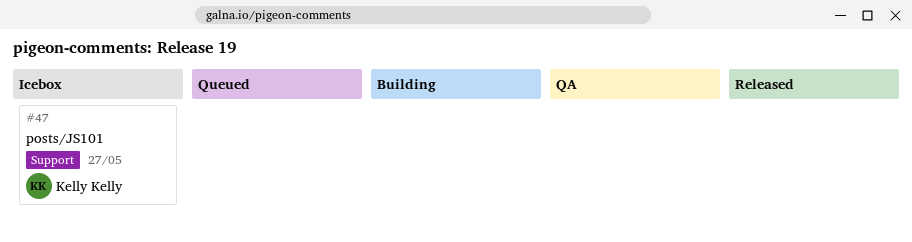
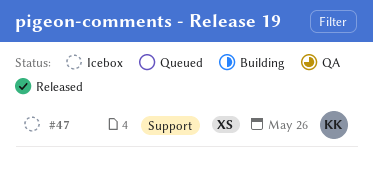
#47, due: May 27 -> May 26

